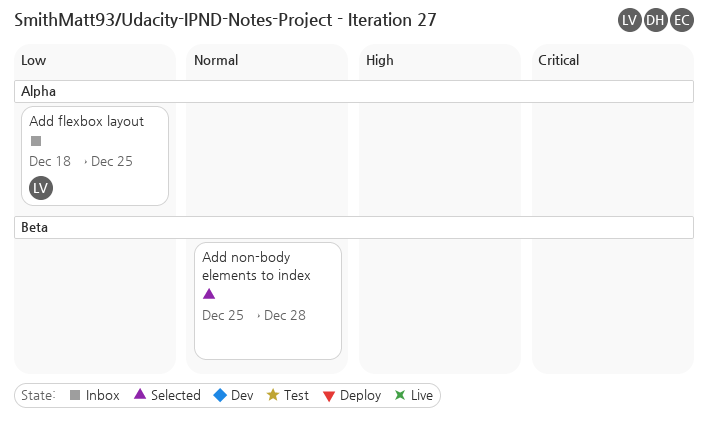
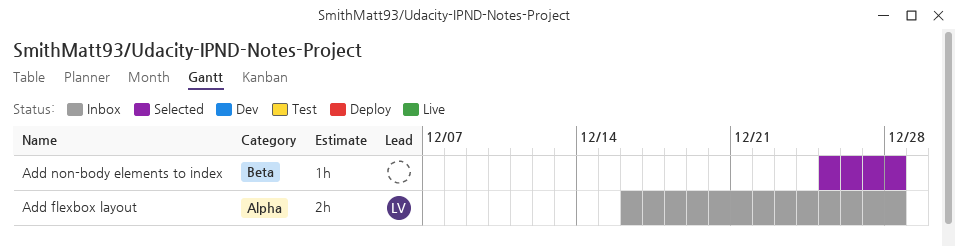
Add flexbox layout, start: Dec 18 -> Dec 16
Add flexbox layout, due: Dec 25 -> Dec 28

